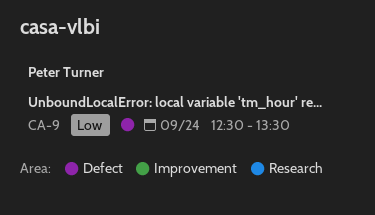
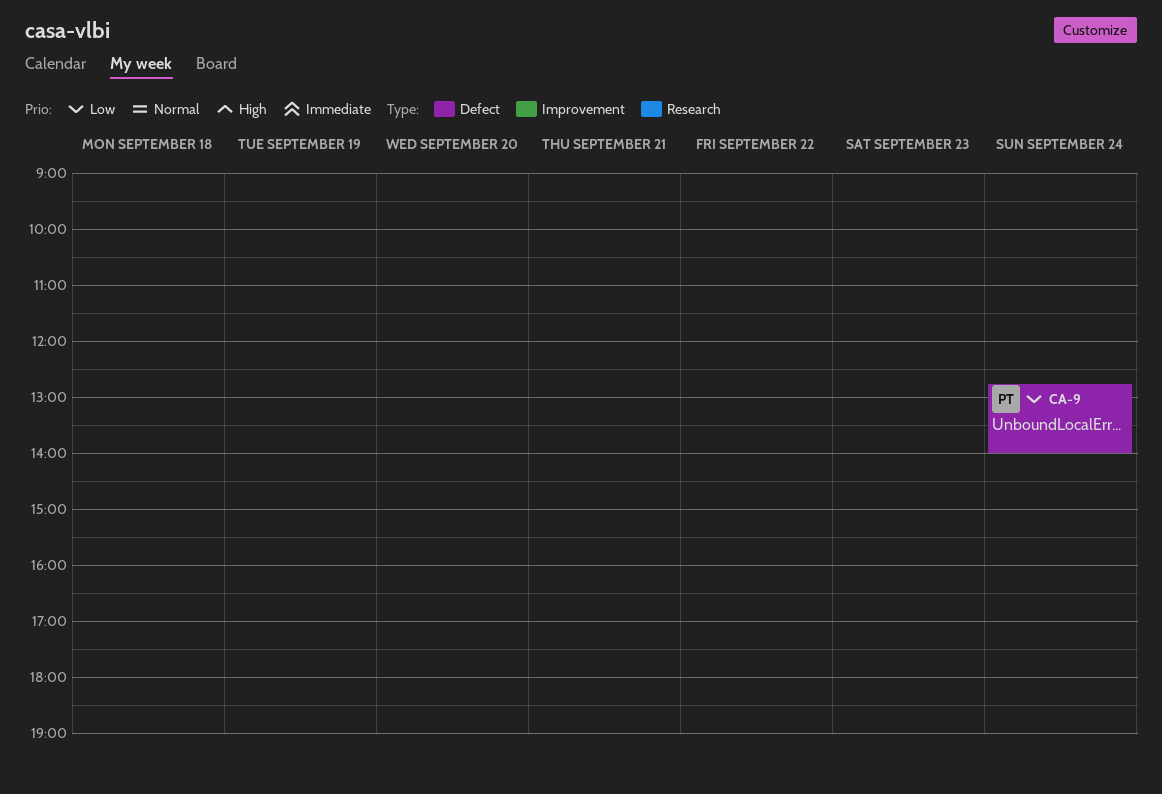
CA-9, begins: 12:30 -> 12:45
CA-9, ends: 13:30 -> 14:00

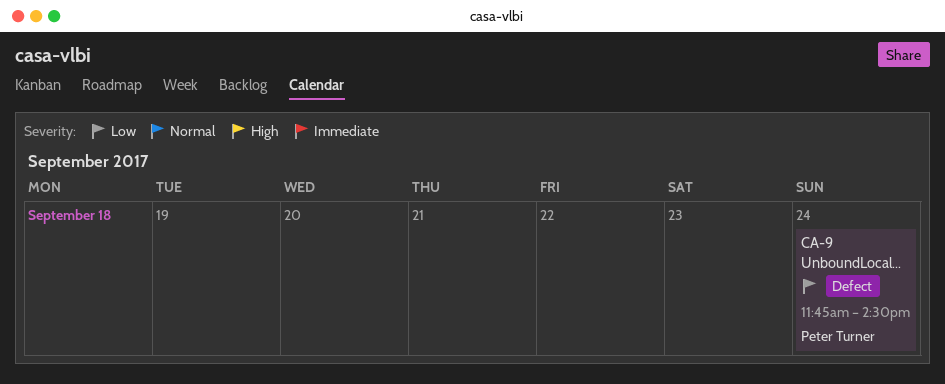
CA-9, begins: 12:45 -> 11:45
CA-9, ends: 14:00 -> 14:30

